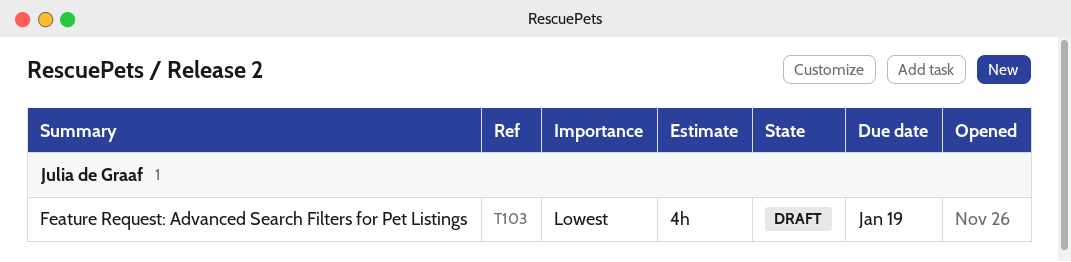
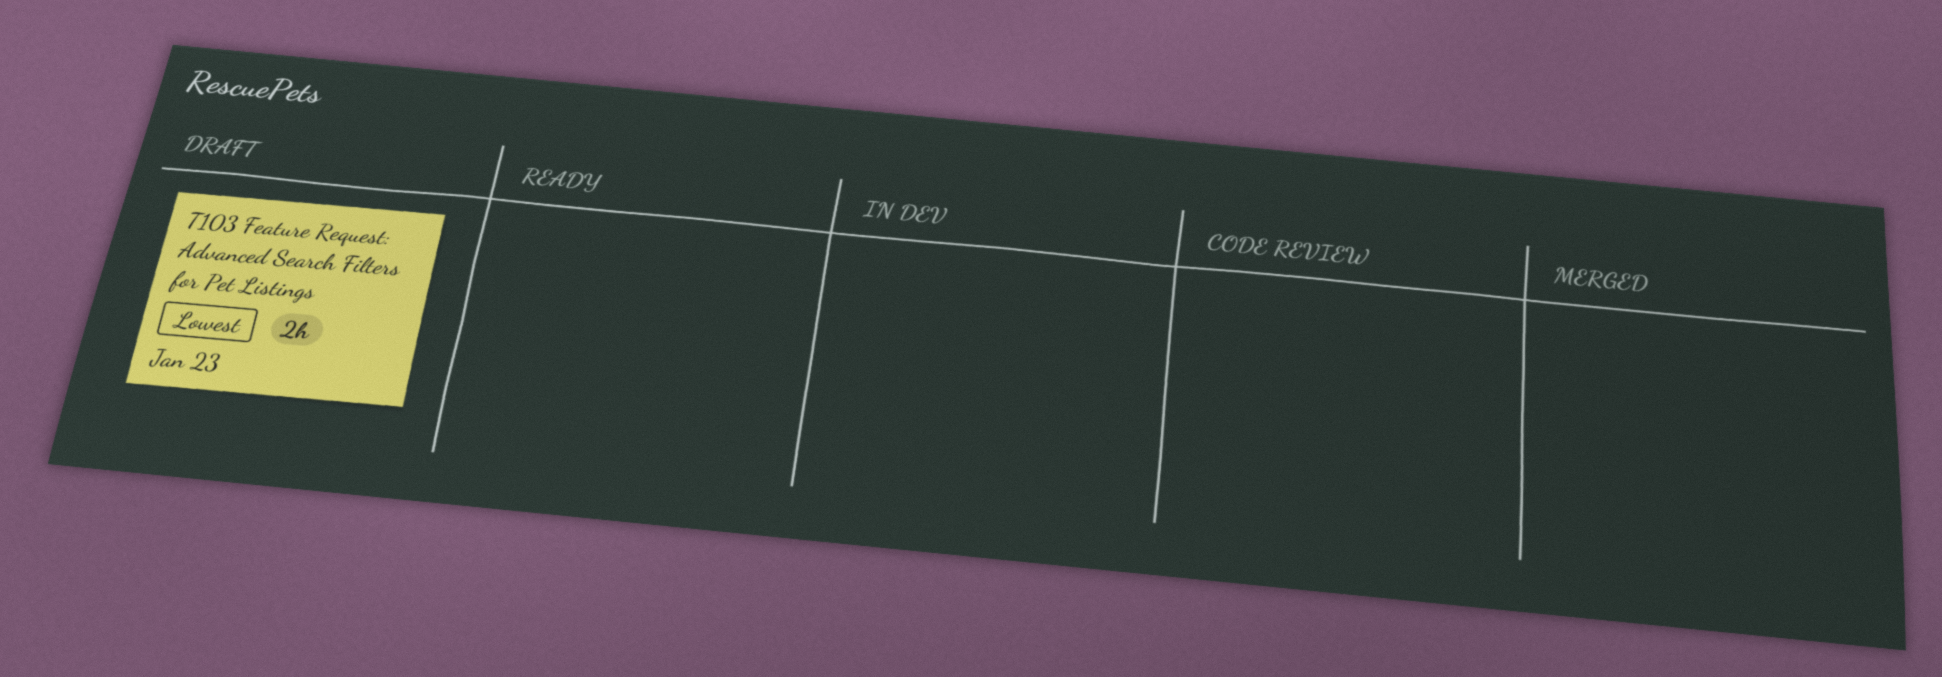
T103, estimate: 4h -> 2h
T103, due: Jan 19 -> Jan 23

